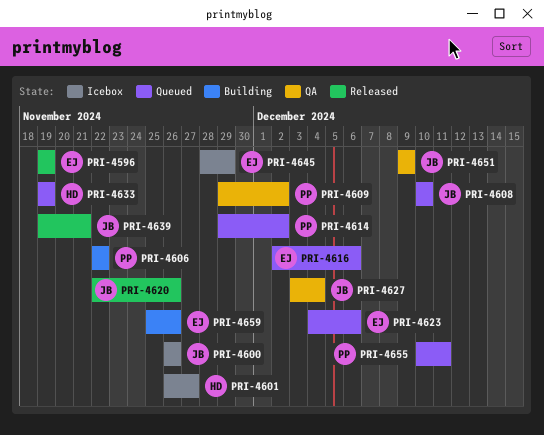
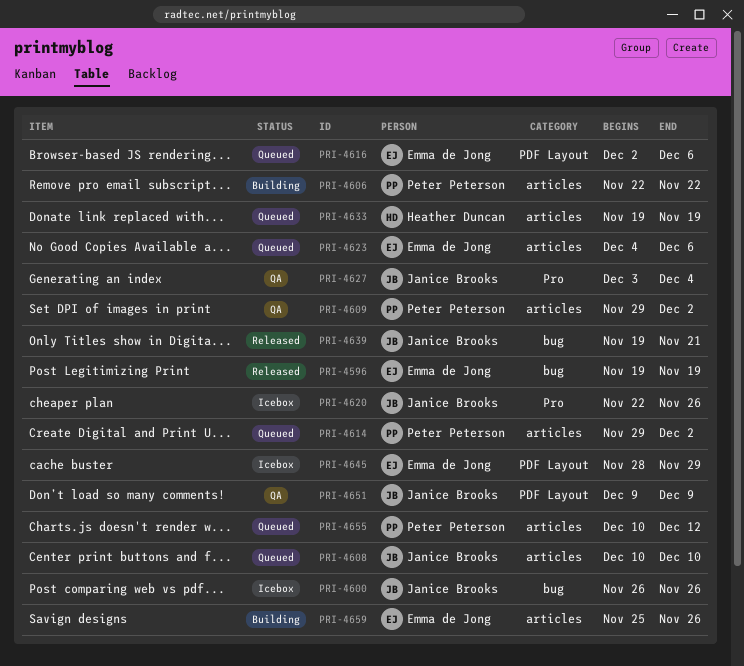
PRI-4601: present -> none
PRI-4620, status: Released -> Icebox
PRI-4655, due: Dec 11 -> Dec 12

